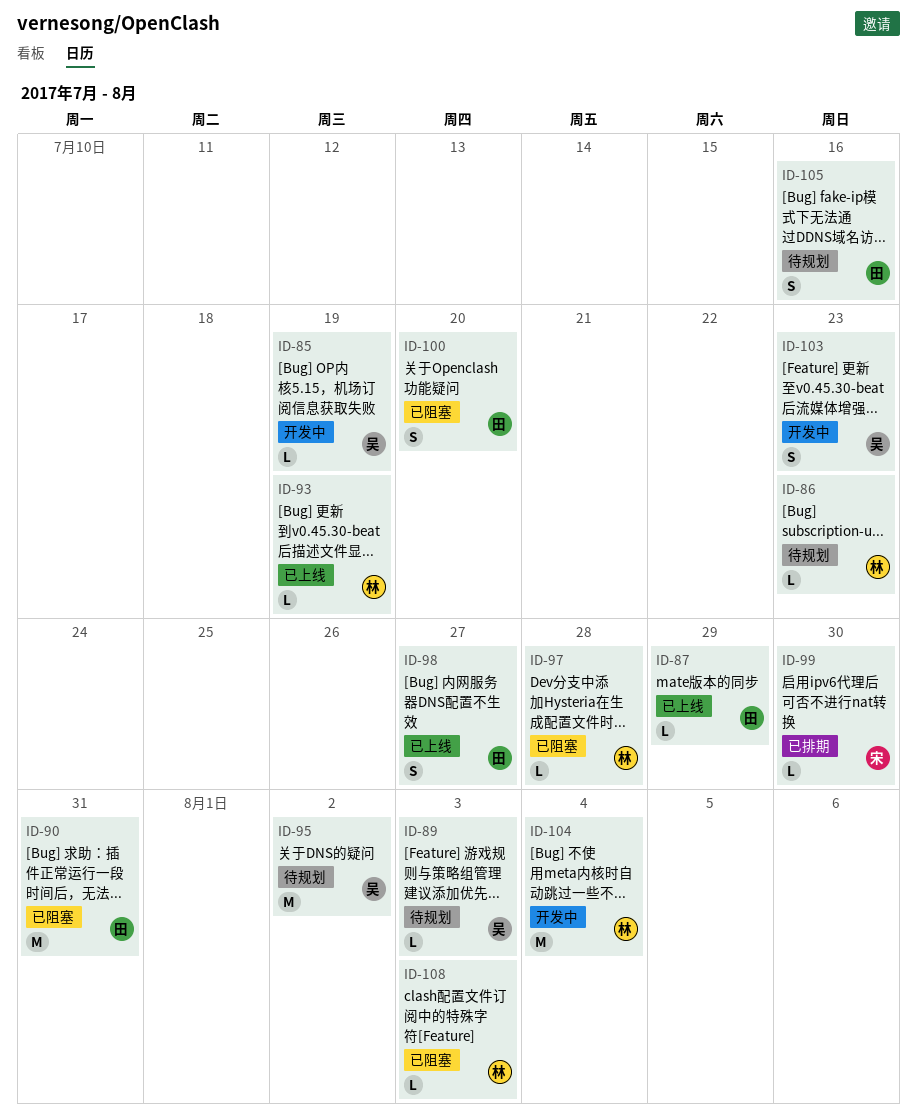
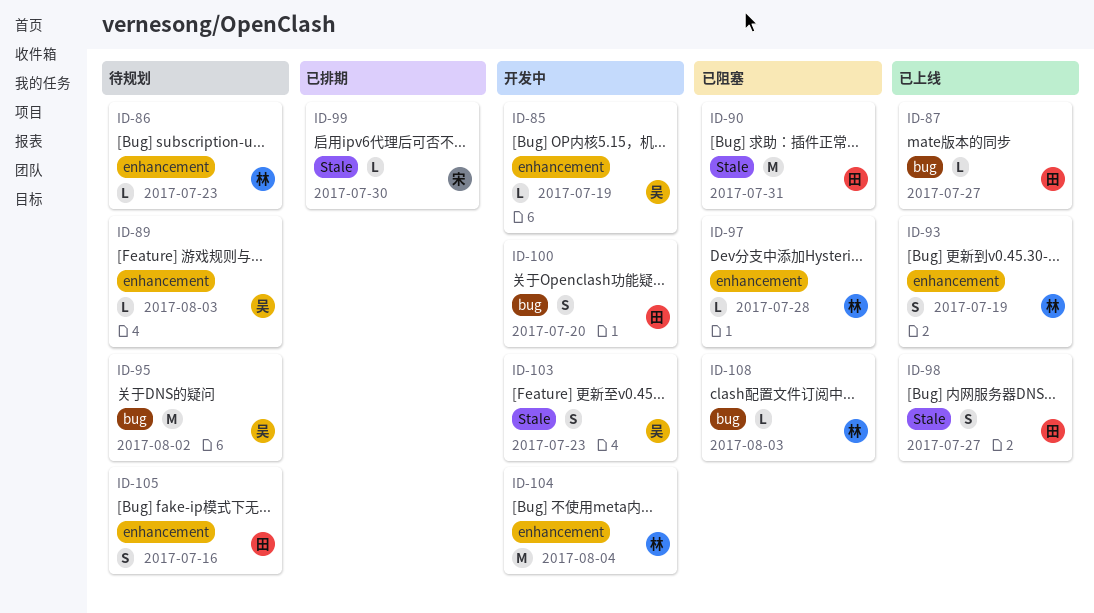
ID-87, due: Jul 29 -> Jul 27
ID-93, estimate: L -> S
ID-100, status: 已阻塞 -> 开发中

